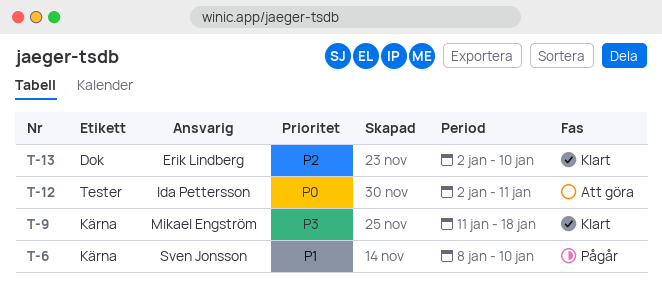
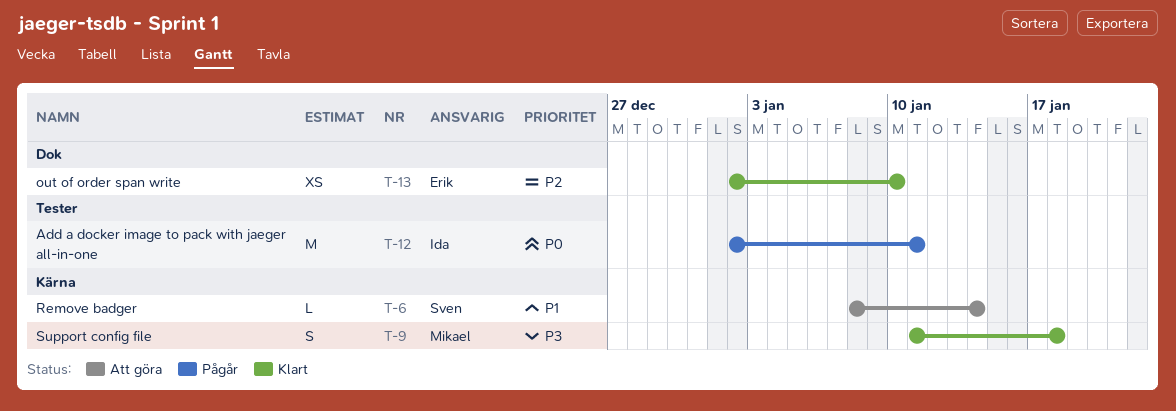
T-6, status: Pågår -> Att göra
T-6, due: Jan 10 -> Jan 14
T-12, status: Att göra -> Pågår

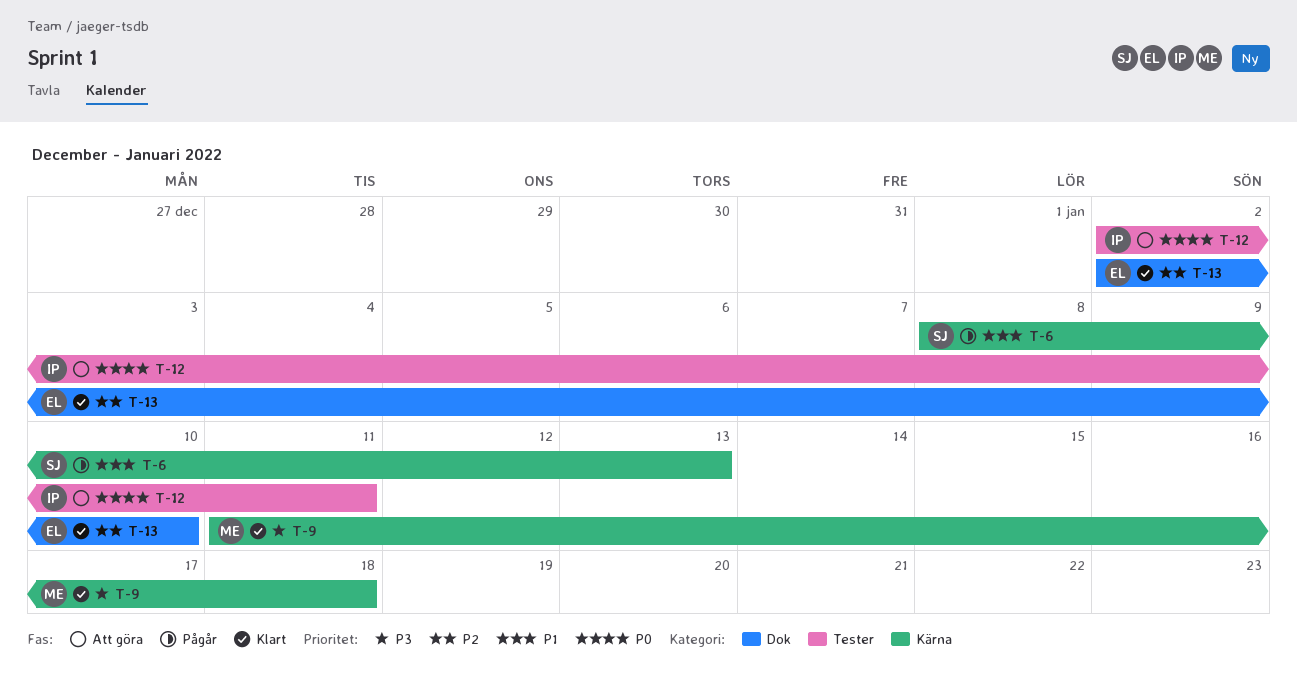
T-6, status: Att göra -> Pågår
T-6, due: Jan 14 -> Jan 13
T-12, status: Pågår -> Att göra

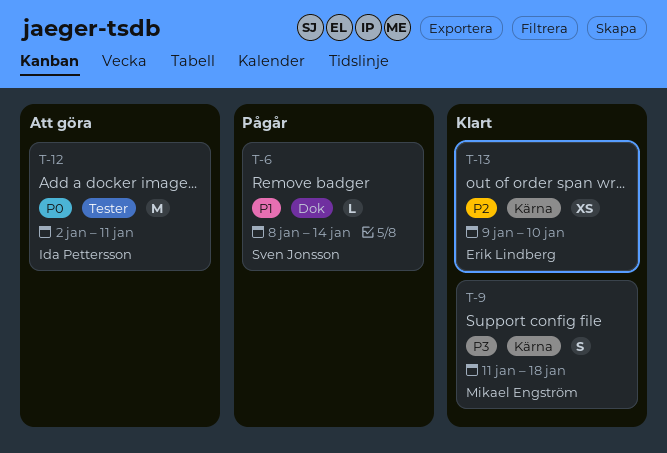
T-6, label: Kärna -> Dok
T-6, due: Jan 13 -> Jan 14
T-13, label: Dok -> Kärna
T-13, start: Jan 2 -> Jan 9

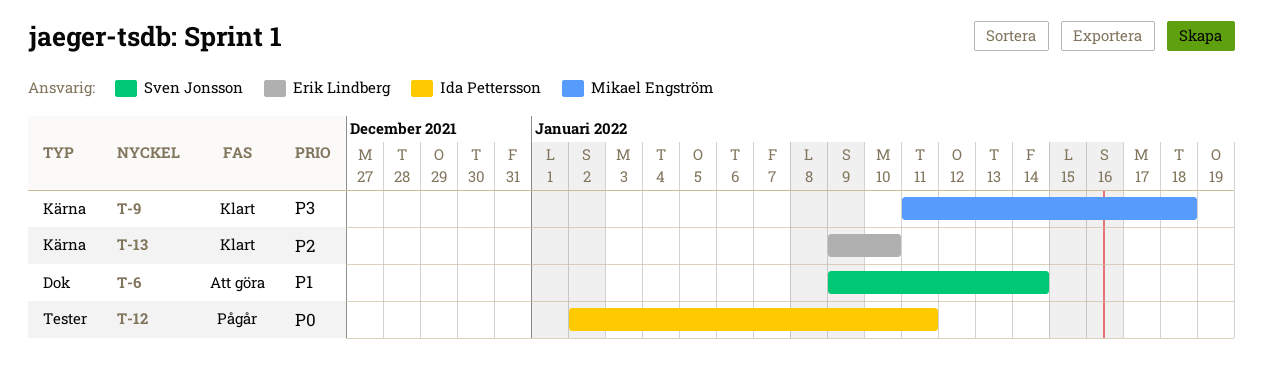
T-6, status: Pågår -> Att göra
T-6, start: Jan 8 -> Jan 9
T-12, status: Att göra -> Pågår

